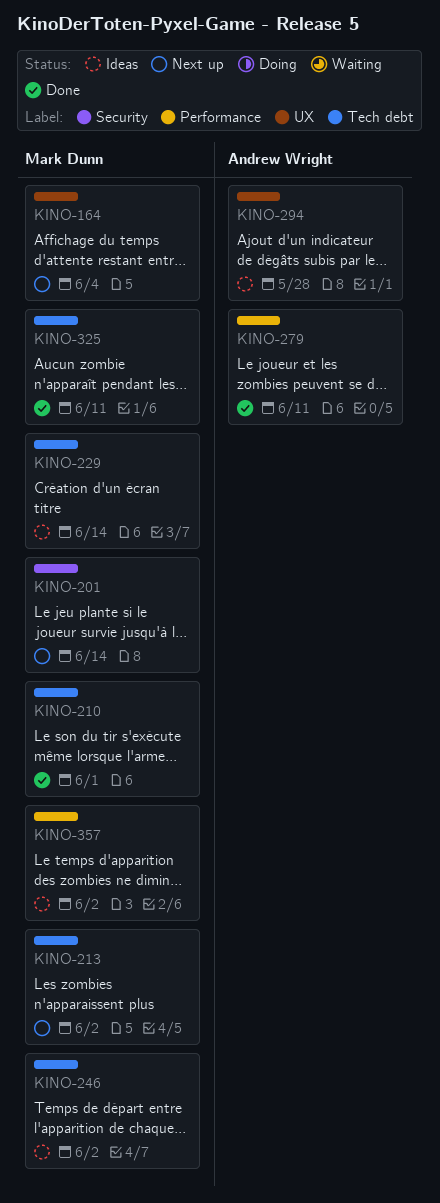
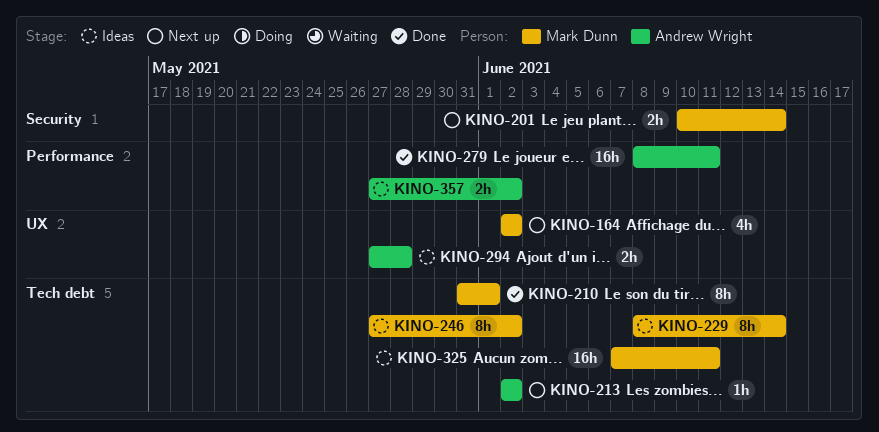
KINO-164, due: Jun 4 -> Jun 2
KINO-213, owner: Mark Dunn -> Andrew Wright
KINO-325, status: Done -> Ideas
KINO-357, owner: Mark Dunn -> Andrew Wright

